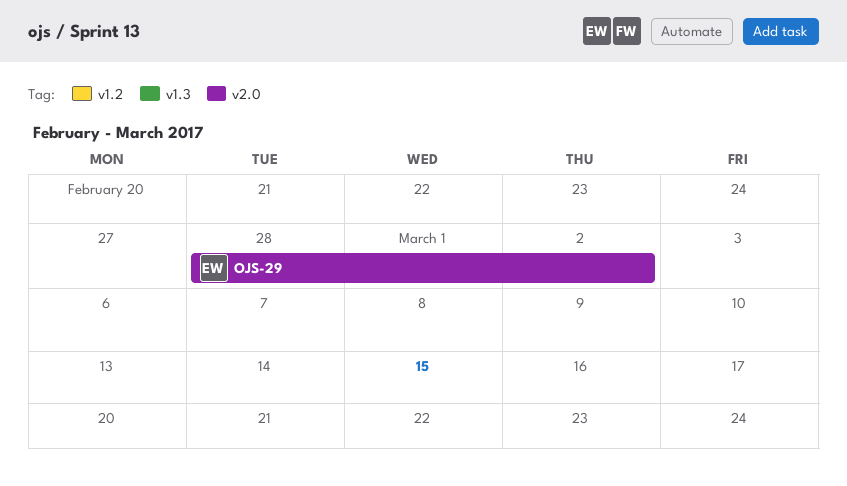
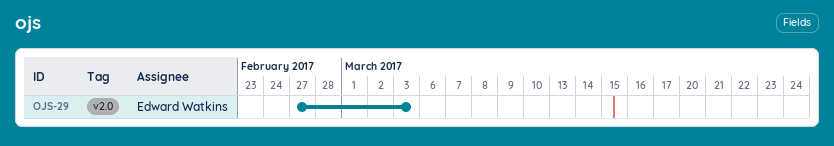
OJS-29, start: Feb 28 -> Feb 27
OJS-29, due: Mar 2 -> Mar 3

